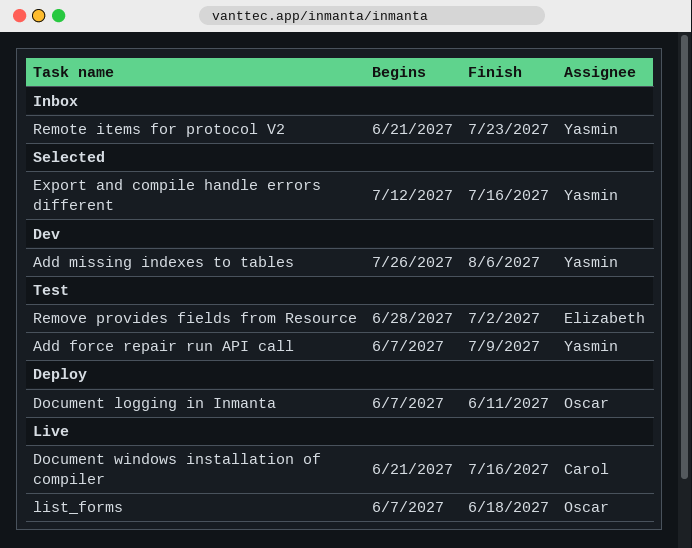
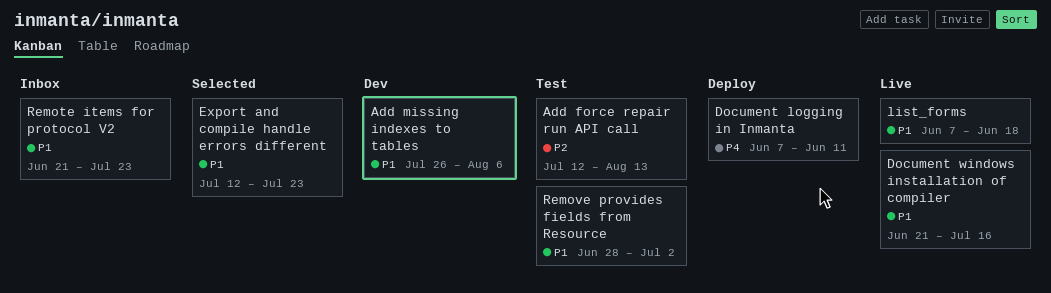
Add force repair run API call, start: Jun 7 -> Jul 12
Add force repair run API call, due: Jul 9 -> Aug 13
Export and compile handle errors different, due: Jul 16 -> Jul 23

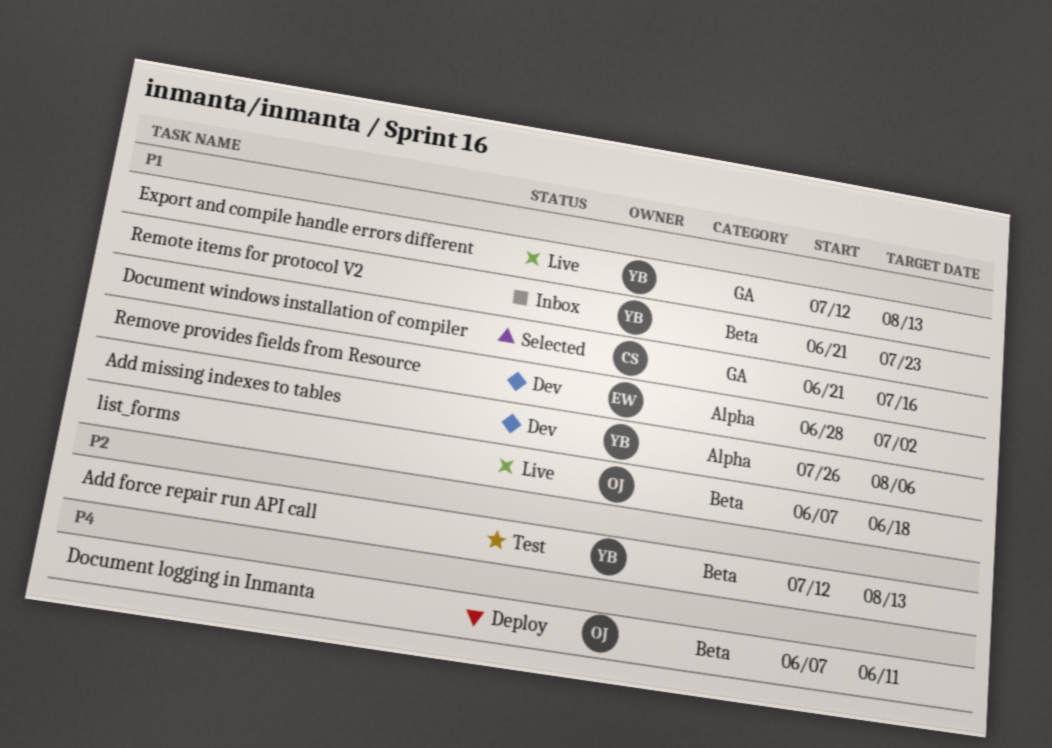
Document windows installation of compiler, status: Live -> Selected
Export and compile handle errors different, status: Selected -> Live
Export and compile handle errors different, due: Jul 23 -> Aug 13
Remove provides fields from Resource, status: Test -> Dev

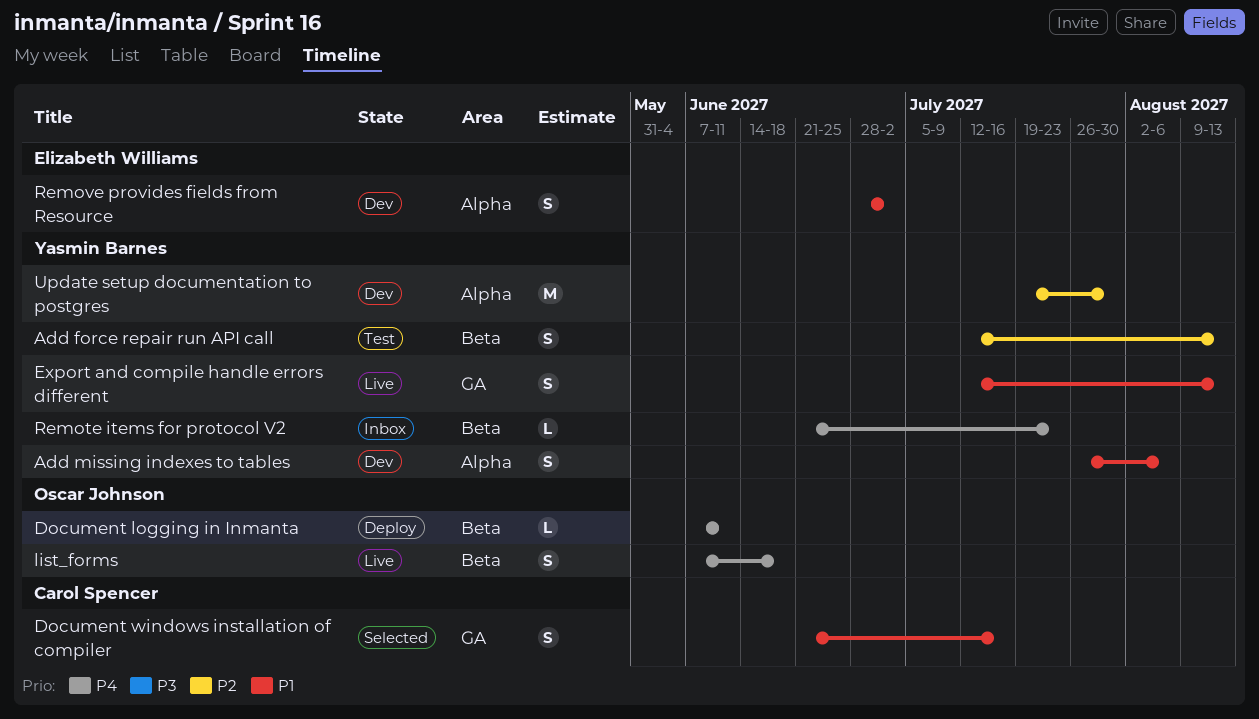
list_forms, priority: P1 -> P4
Remote items for protocol V2, priority: P1 -> P4
Update setup documentation to postgres: none -> present

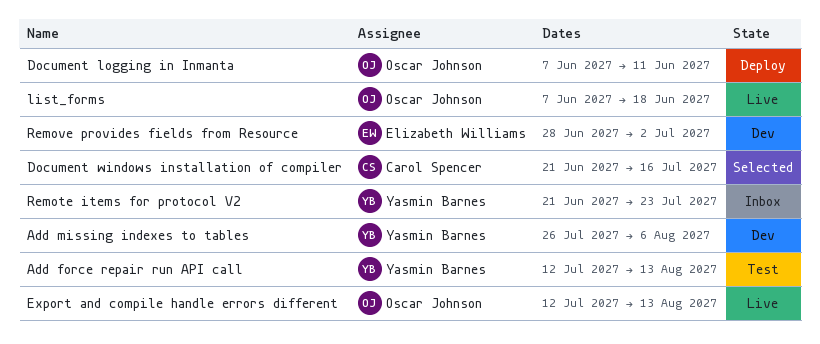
Export and compile handle errors different, owner: Yasmin Barnes -> Oscar Johnson
Update setup documentation to postgres: present -> none

